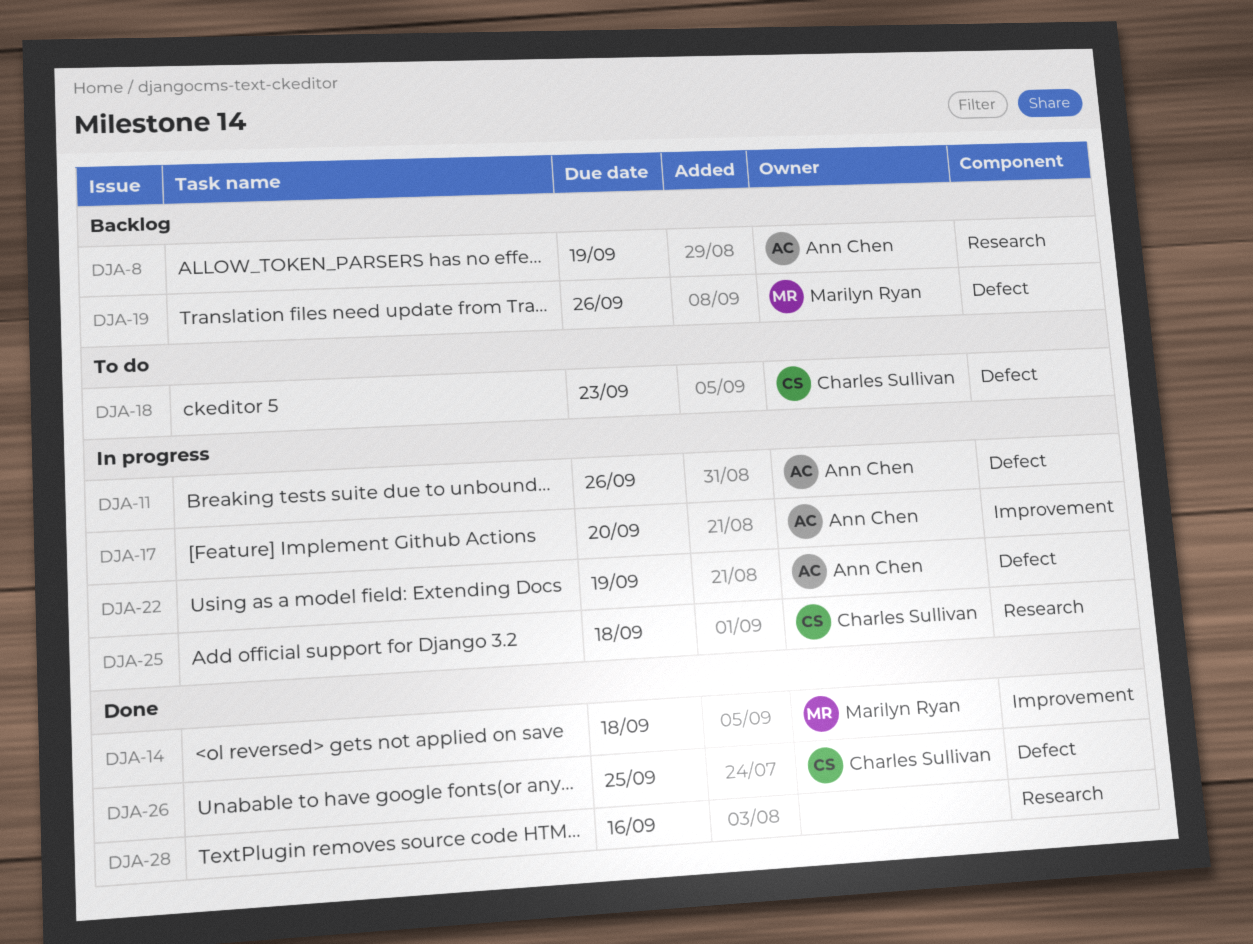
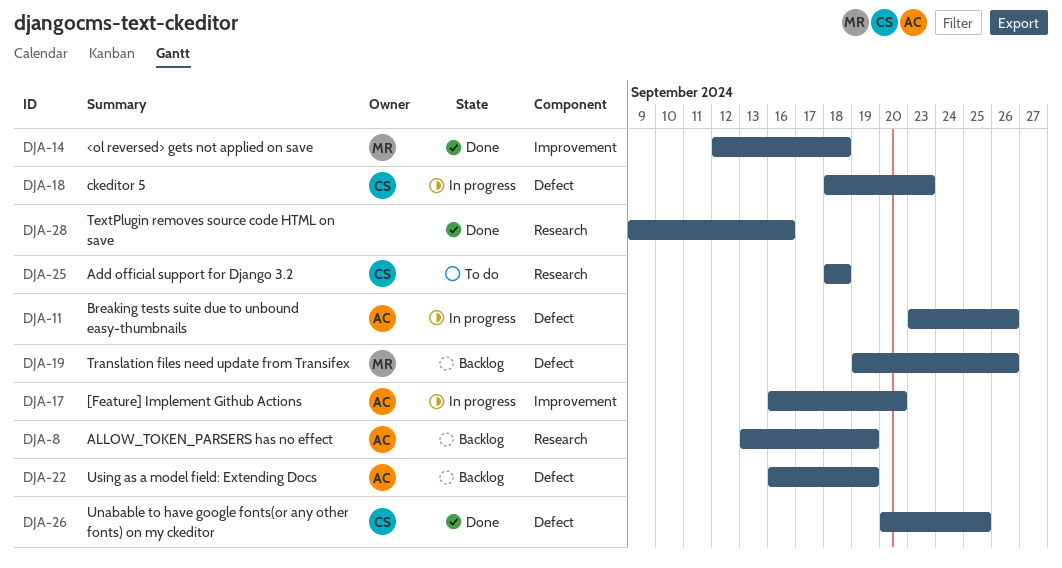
DJA-18, status: To do -> In progress
DJA-22, status: In progress -> Backlog
DJA-25, status: In progress -> To do

